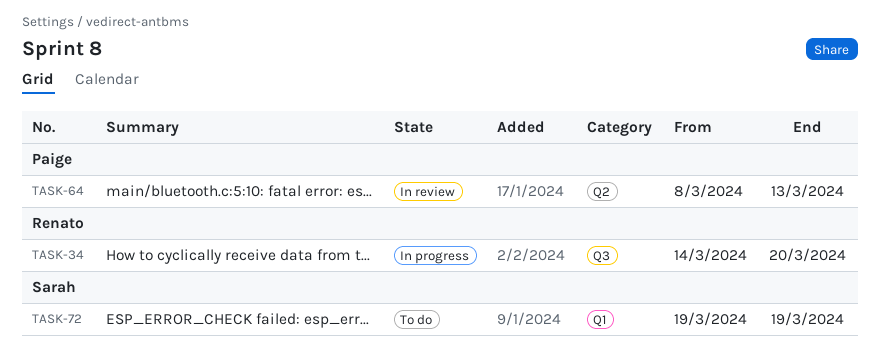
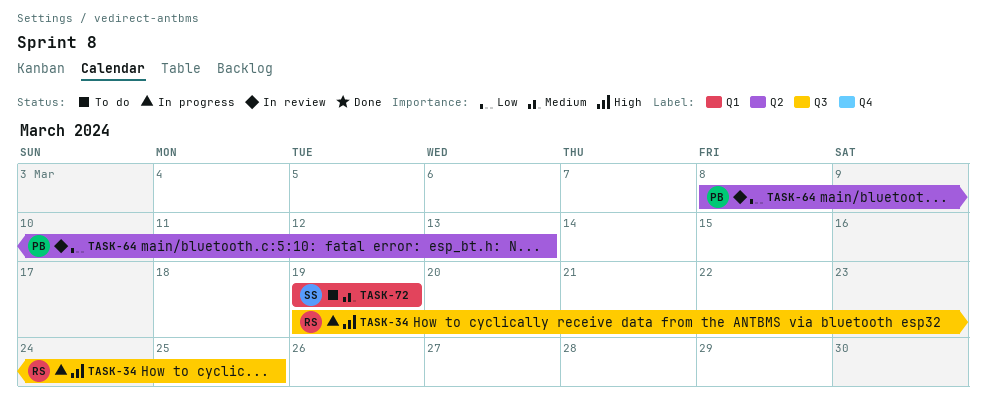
TASK-34, start: Mar 14 -> Mar 19
TASK-34, due: Mar 20 -> Mar 25

